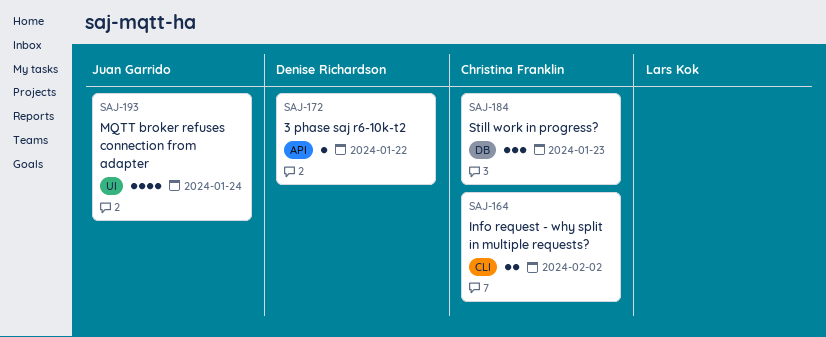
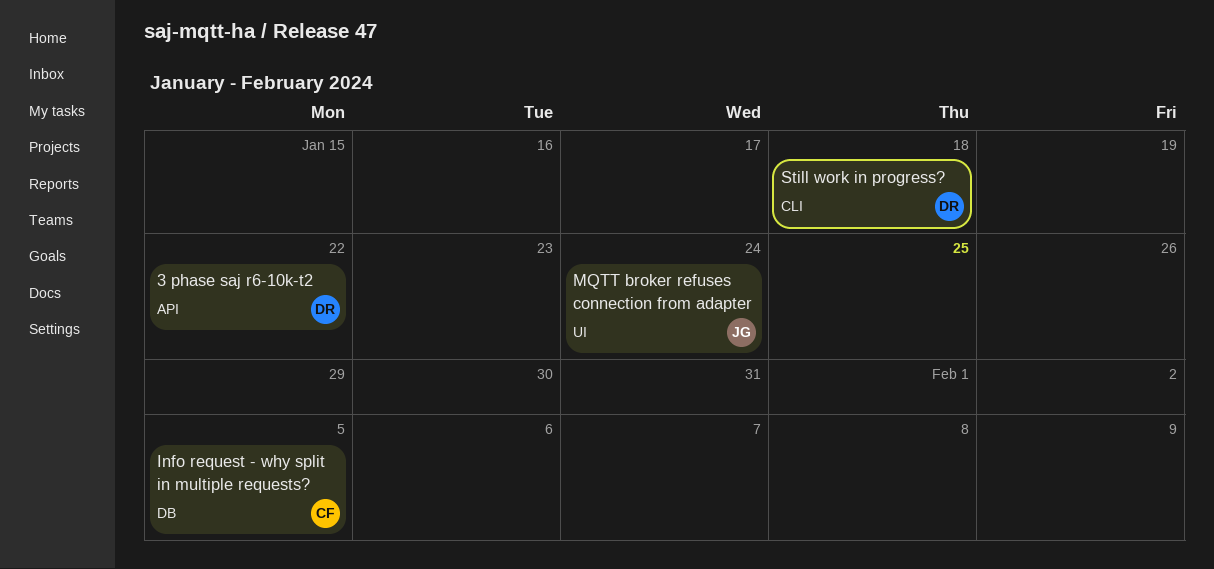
Info request - why split in multiple requests?, label: CLI -> DB
Info request - why split in multiple requests?, due: Feb 2 -> Feb 5
Still work in progress?, owner: Christina Franklin -> Denise Richardson
Still work in progress?, label: DB -> CLI
Still work in progress?, due: Jan 23 -> Jan 18

